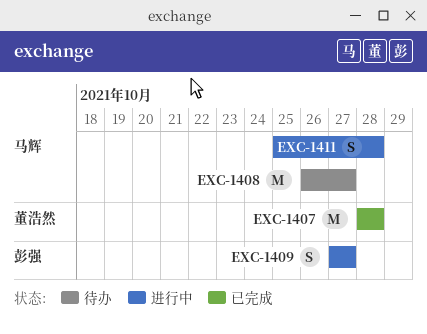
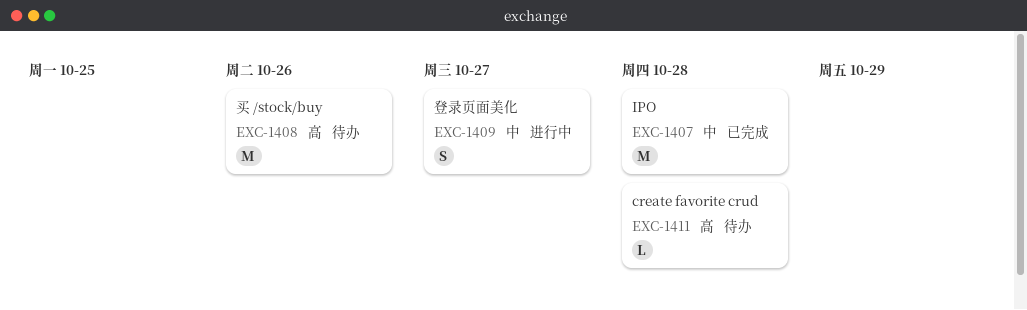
EXC-1408, due: Oct 27 -> Oct 26
EXC-1411, status: 进行中 -> 待办
EXC-1411, estimate: S -> L

